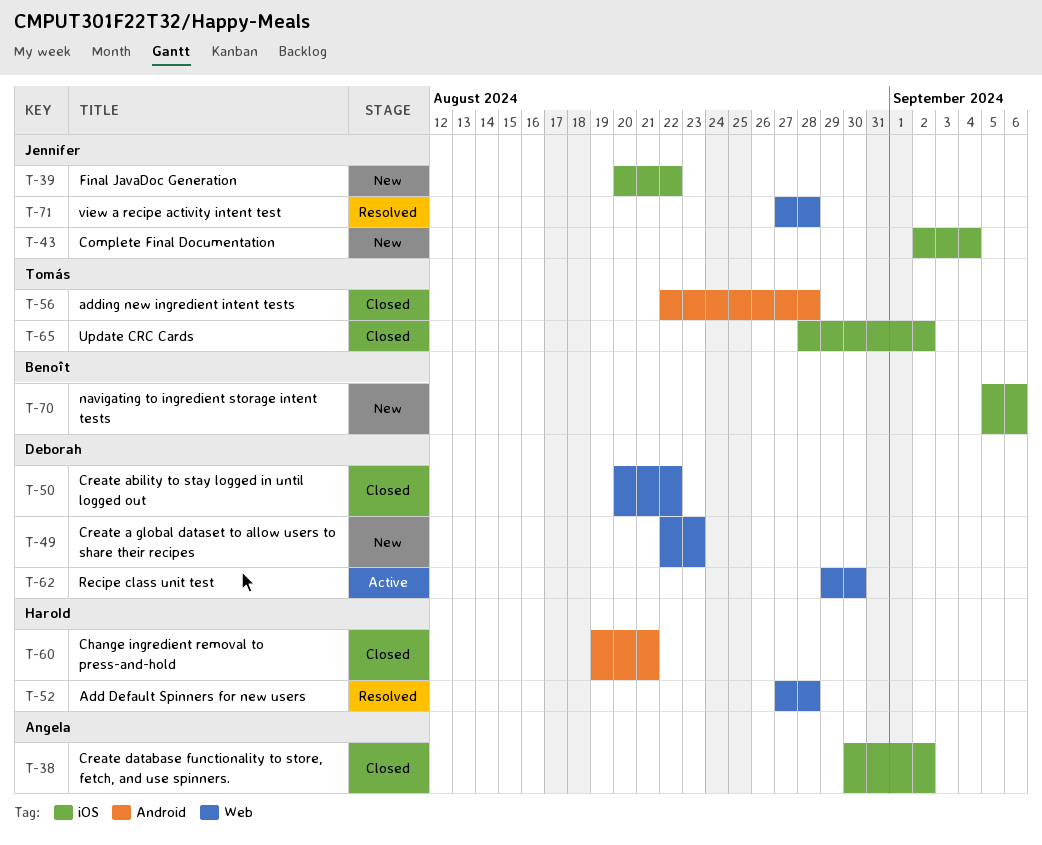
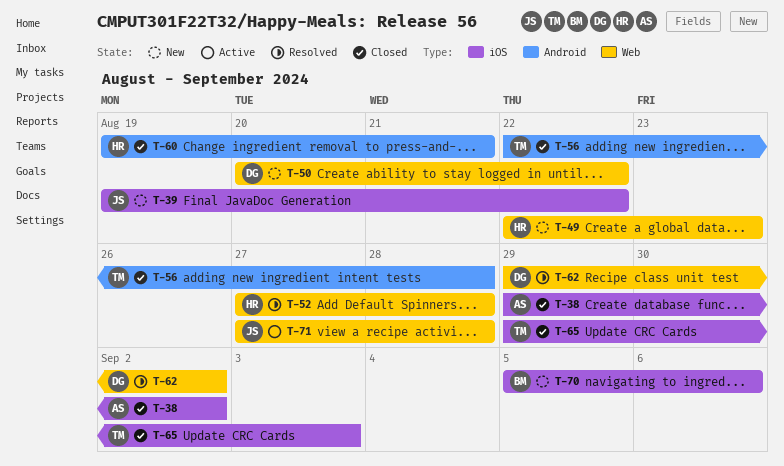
T-38, start: Aug 30 -> Aug 29
T-39, start: Aug 20 -> Aug 19
T-43: present -> none
T-49, owner: Deborah -> Harold
T-50, status: Closed -> New
T-62, status: Active -> Resolved
T-62, due: Aug 30 -> Sep 2
T-65, start: Aug 28 -> Aug 29
T-65, due: Sep 2 -> Sep 3
T-71, status: Resolved -> Active

